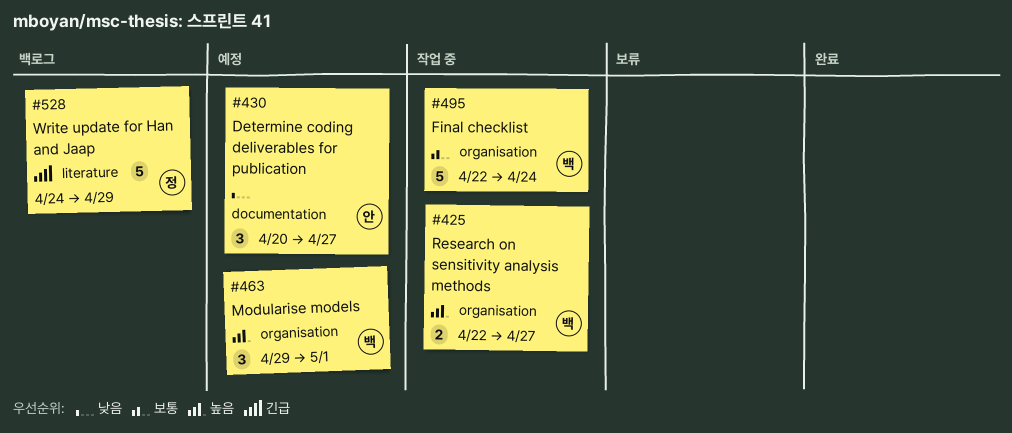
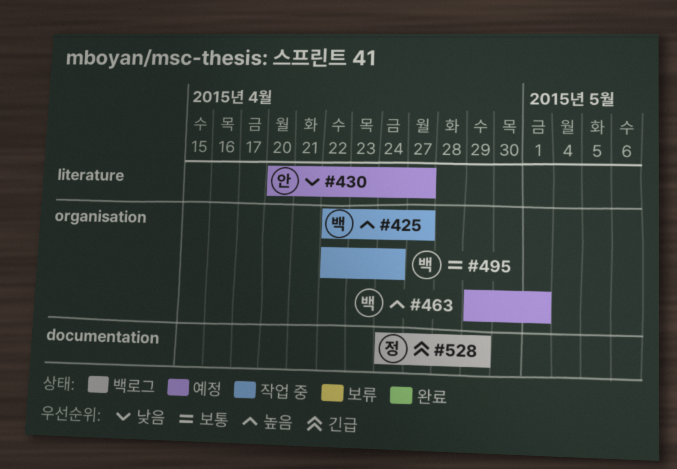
#430, label: documentation -> literature
#528, label: literature -> documentation

